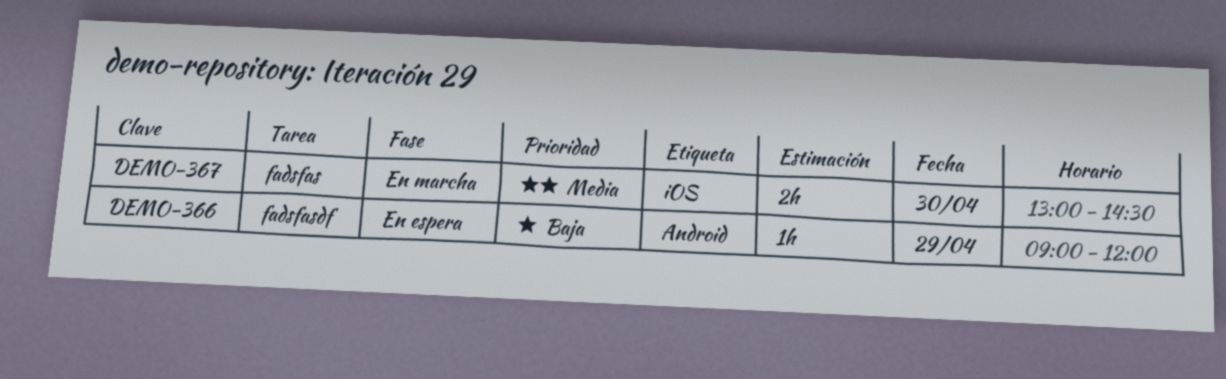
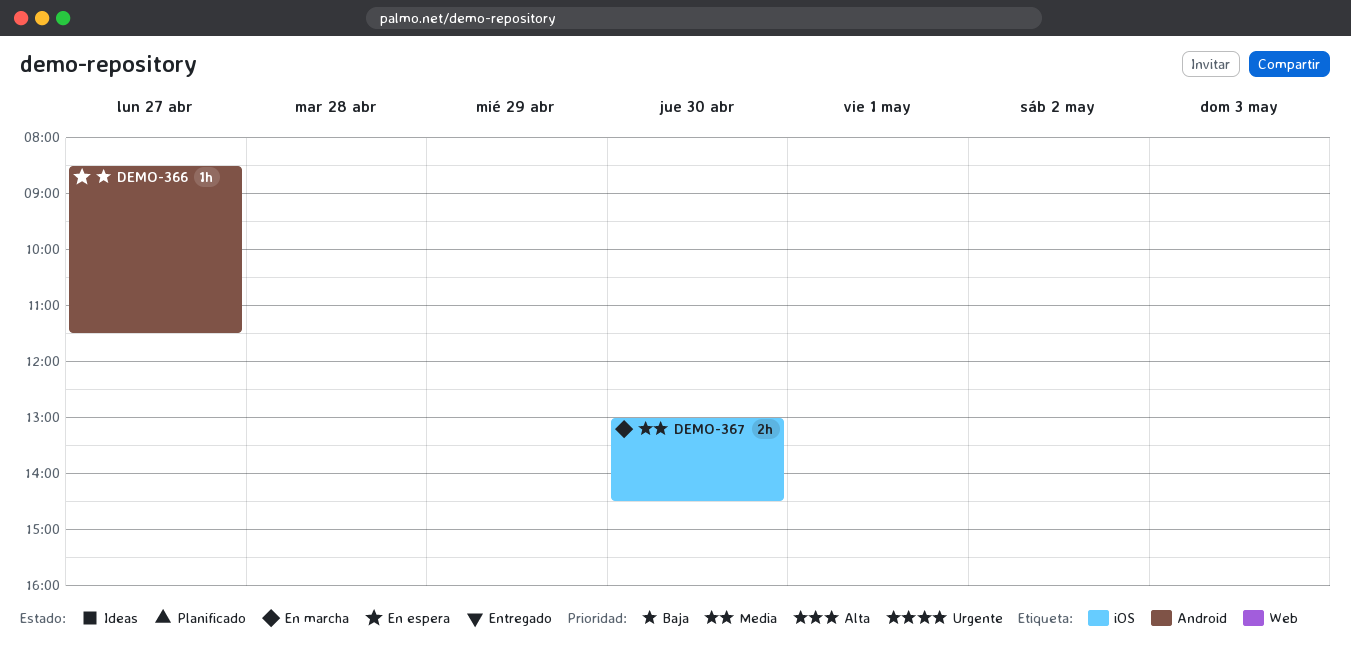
DEMO-366, day: Apr 29 -> Apr 27
DEMO-366, begins: 09:00 -> 08:30
DEMO-366, ends: 12:00 -> 11:30

